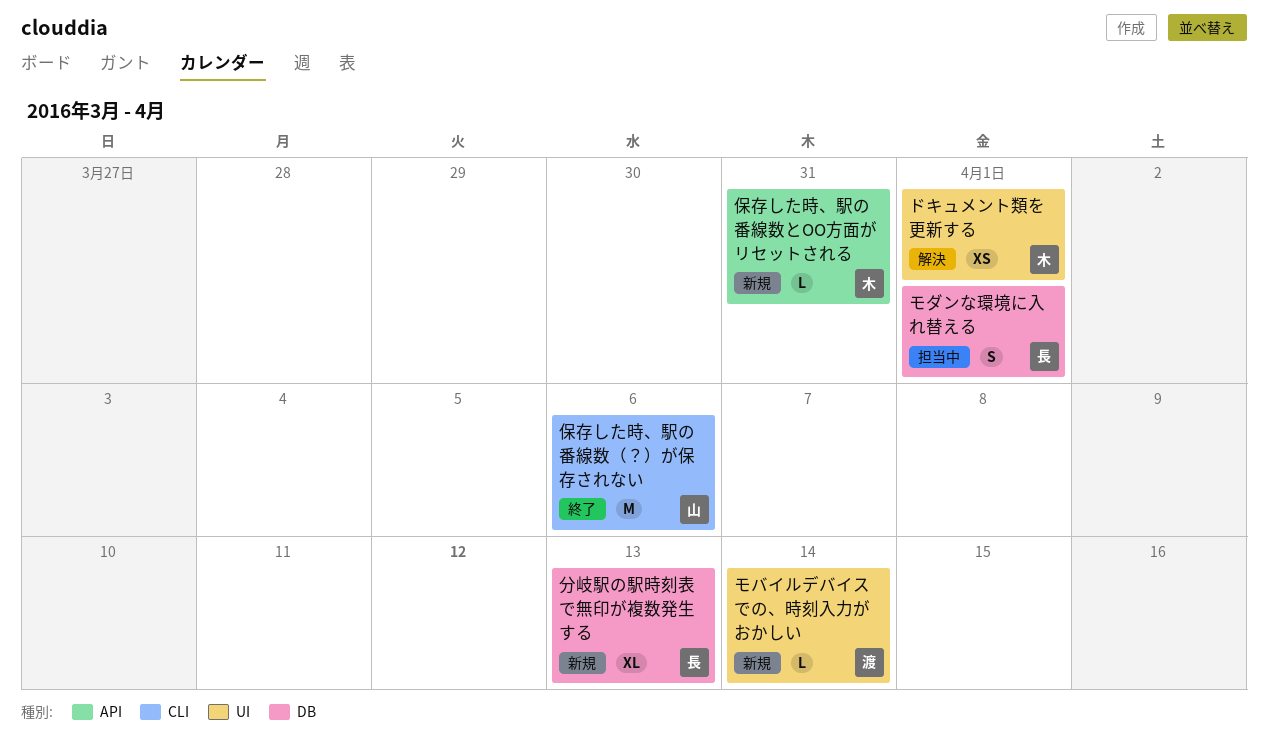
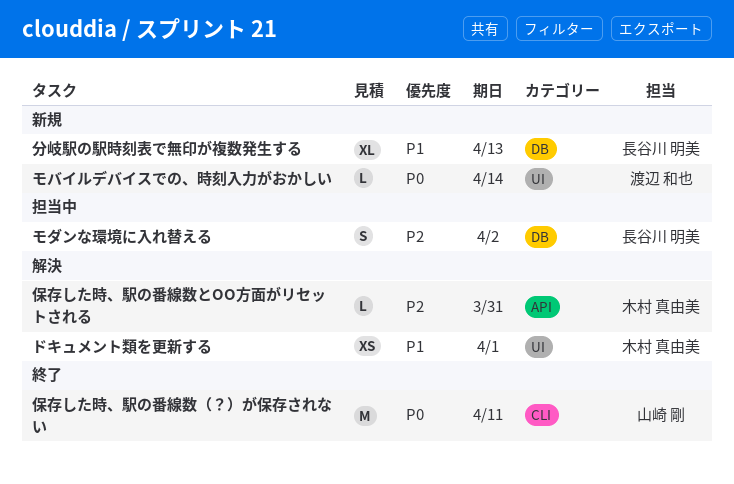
モダンな環境に入れ替える, due: Apr 1 -> Apr 2
保存した時、駅の番線数とOO方面がリセットされる, status: 新規 -> 解決
保存した時、駅の番線数（？）が保存されない, due: Apr 6 -> Apr 11

